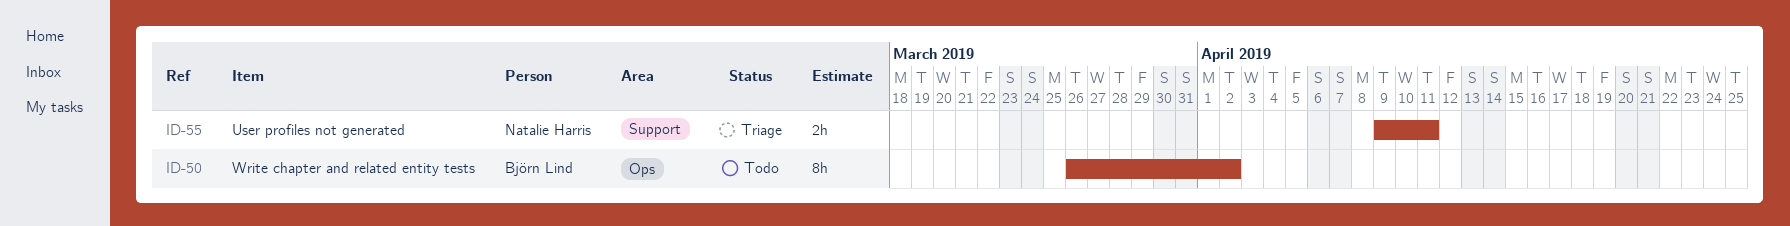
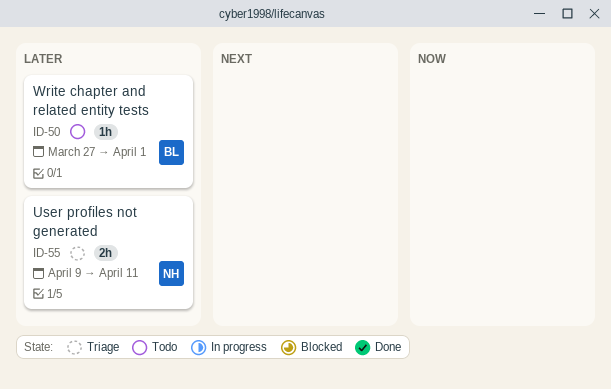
ID-50, estimate: 8h -> 1h
ID-50, start: Mar 26 -> Mar 27
ID-50, due: Apr 2 -> Apr 1

